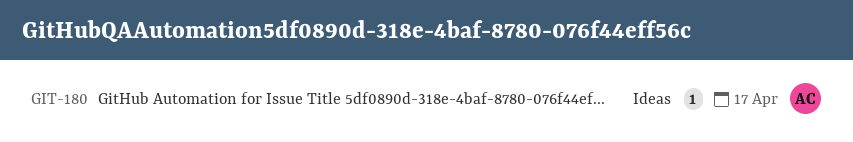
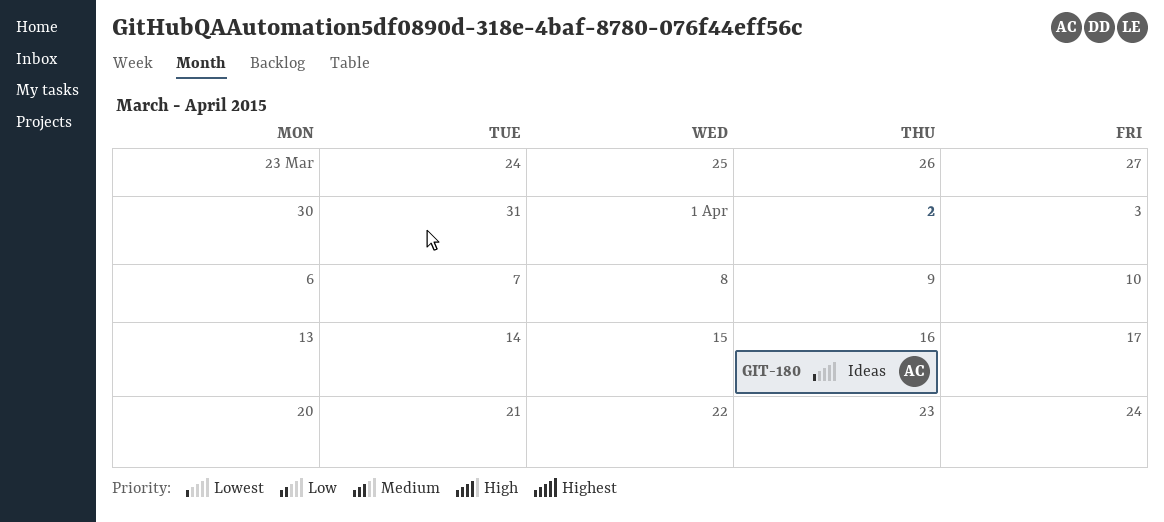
GIT-180, due: Apr 17 -> Apr 16

